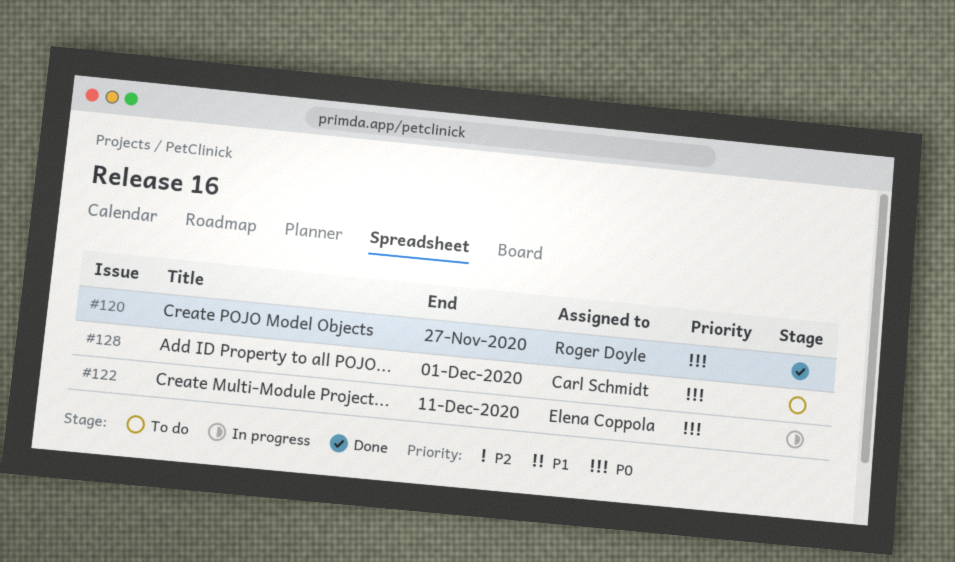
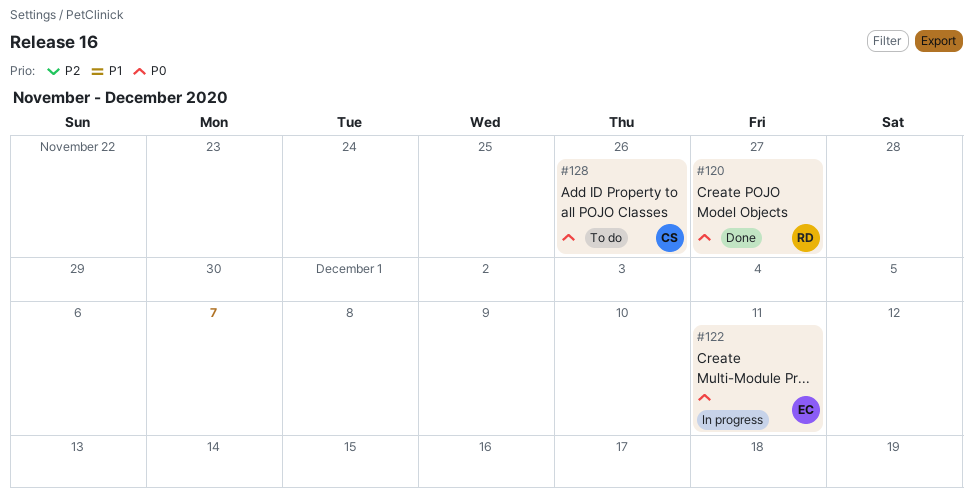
#128, due: Dec 1 -> Nov 26

